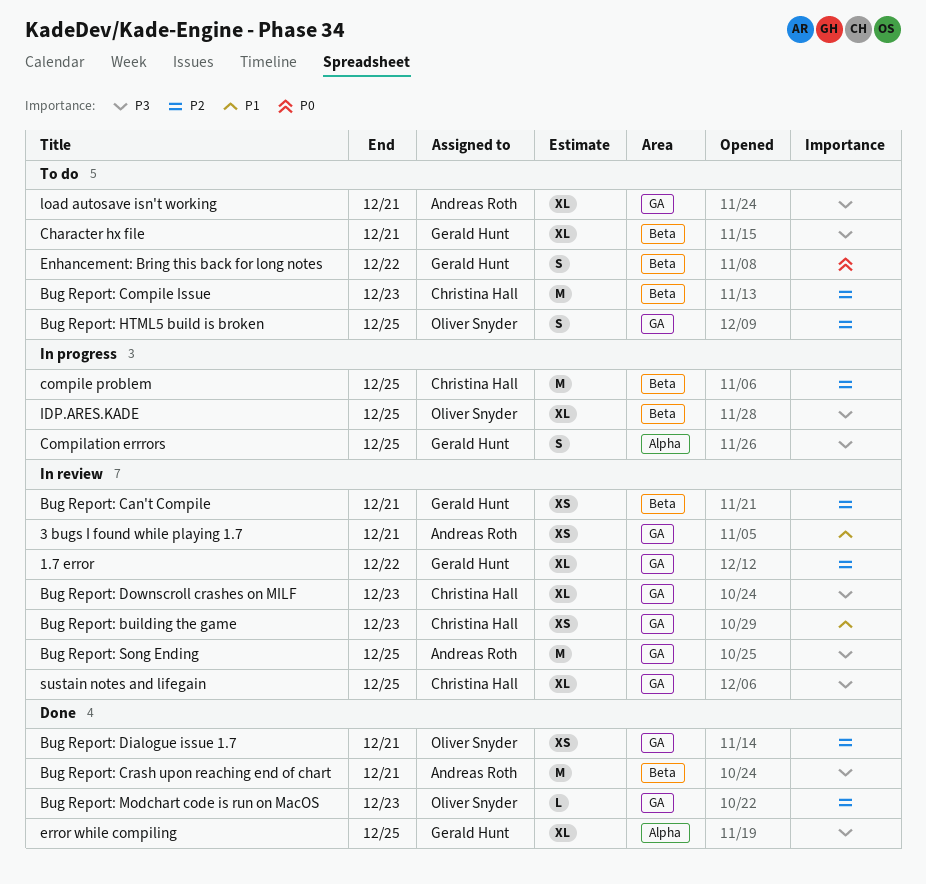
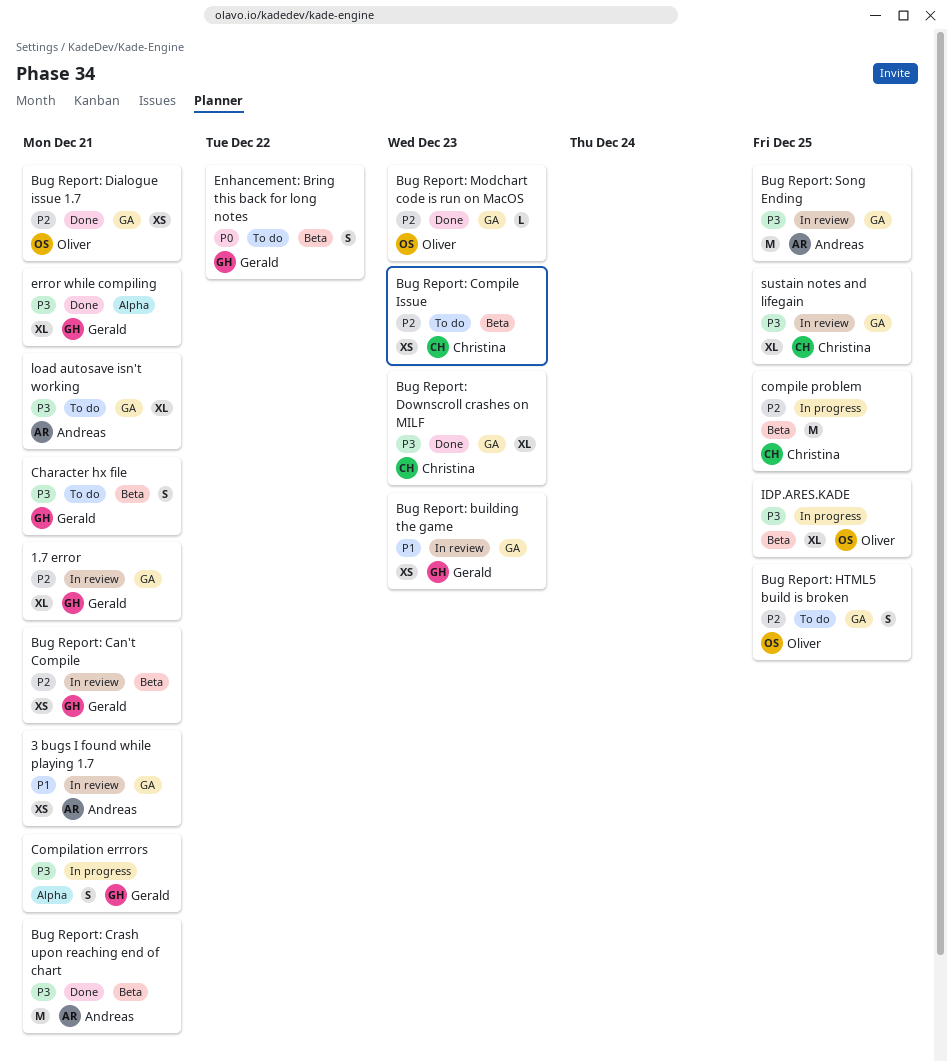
1.7 error, due: Dec 22 -> Dec 21
Bug Report: building the game, owner: Christina Hall -> Gerald Hunt
Bug Report: Compile Issue, estimate: M -> XS
Bug Report: Downscroll crashes on MILF, status: In review -> Done
Character hx file, estimate: XL -> S
Compilation errrors, due: Dec 25 -> Dec 21
error while compiling, due: Dec 25 -> Dec 21

